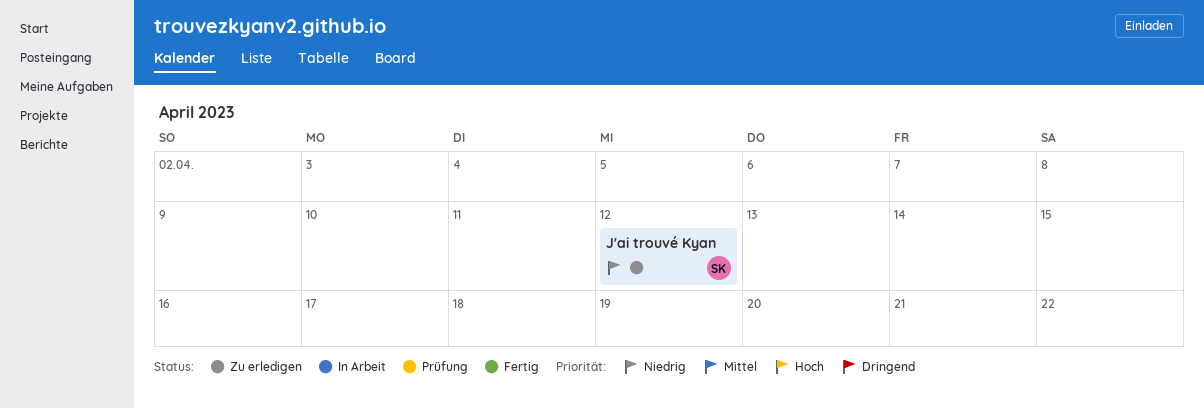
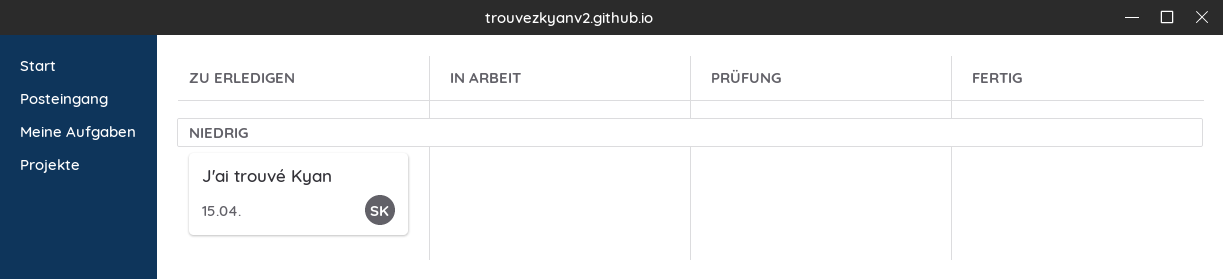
J'ai trouvé Kyan, due: Apr 12 -> Apr 15

